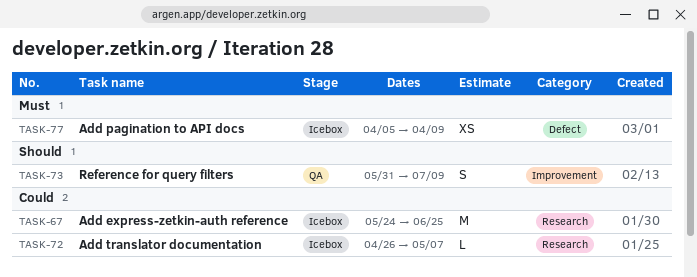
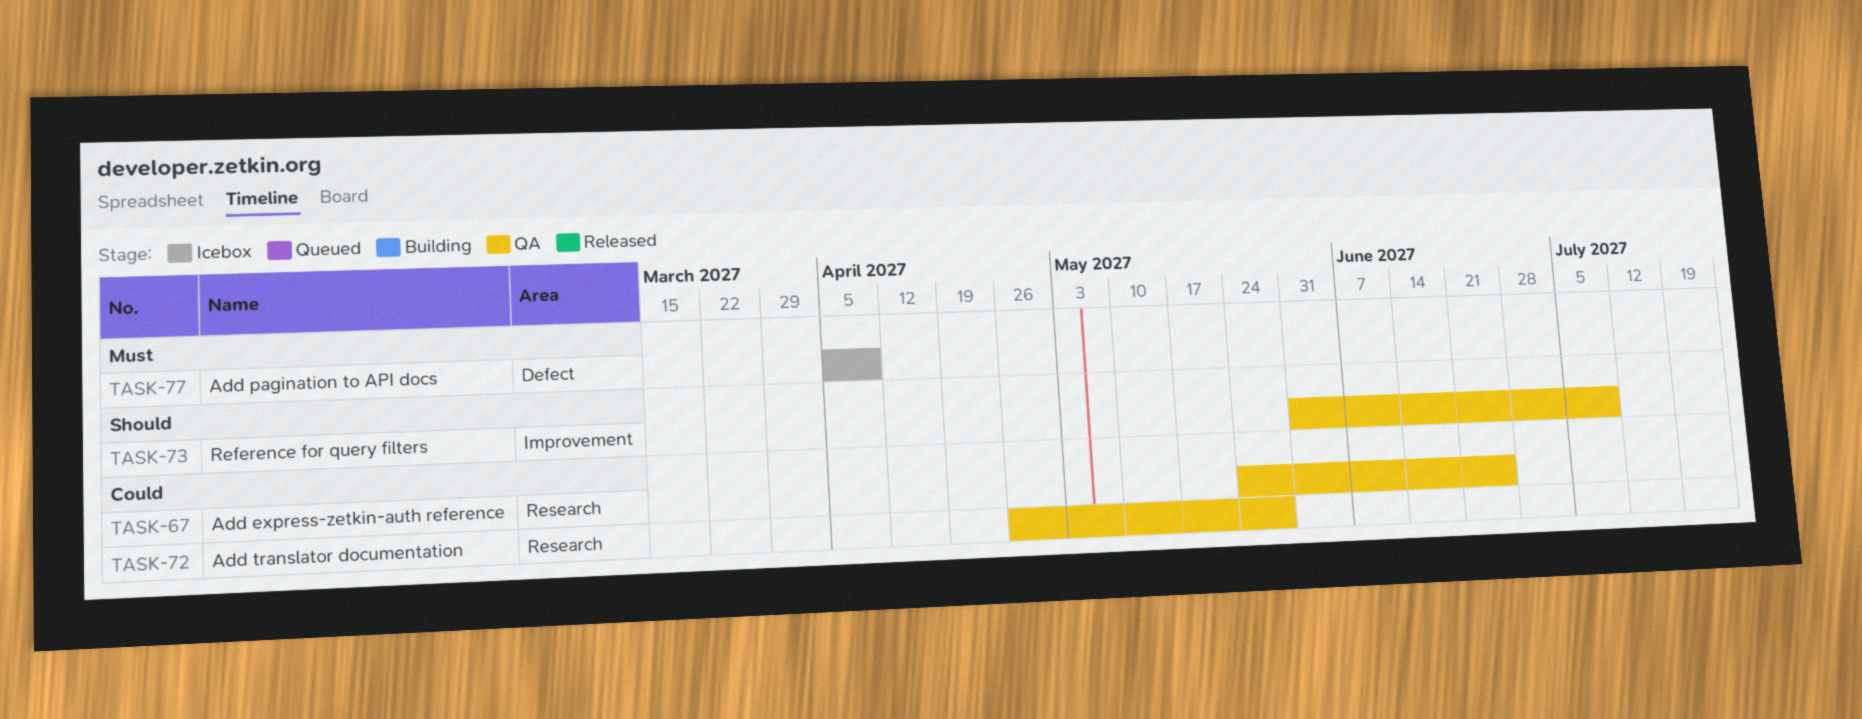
TASK-67, status: Icebox -> QA
TASK-72, status: Icebox -> QA
TASK-72, due: May 7 -> May 28

